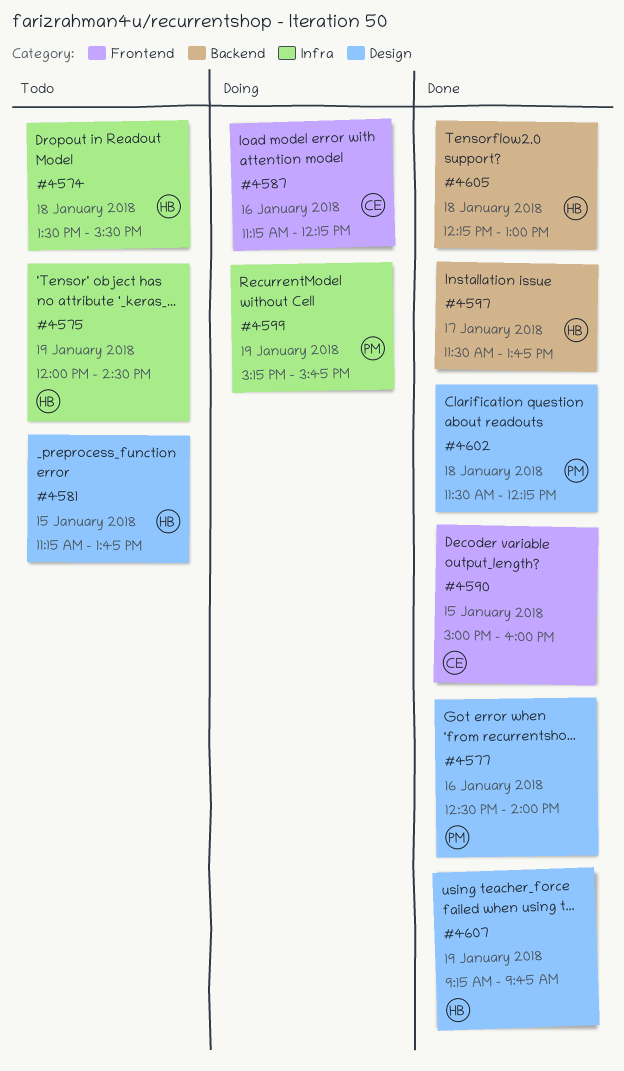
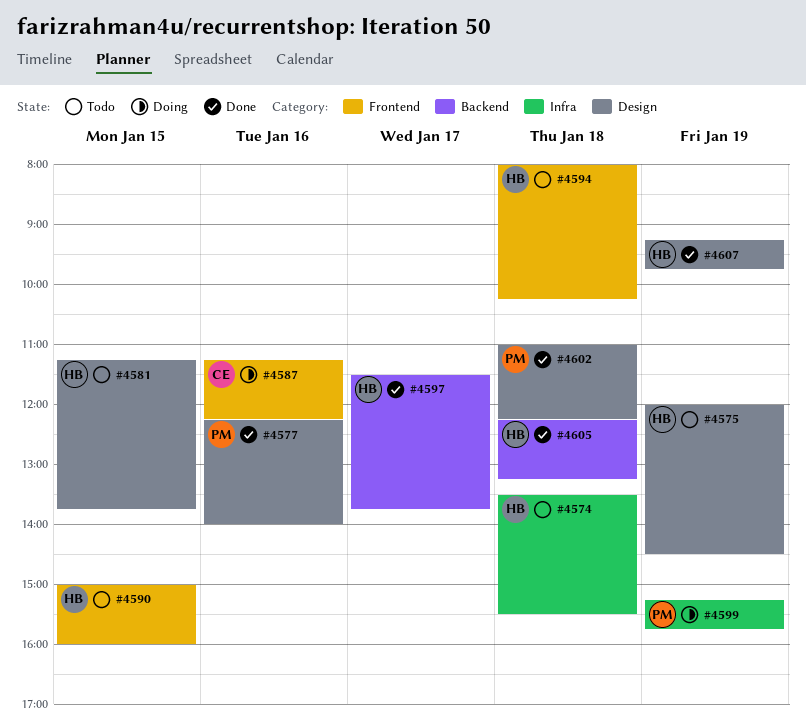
#4575, label: Infra -> Design
#4577, begins: 12:30 -> 12:15
#4590, status: Done -> Todo
#4590, owner: CE -> HB
#4594: none -> present
#4602, begins: 11:30 -> 11:00
#4605, ends: 13:00 -> 13:15

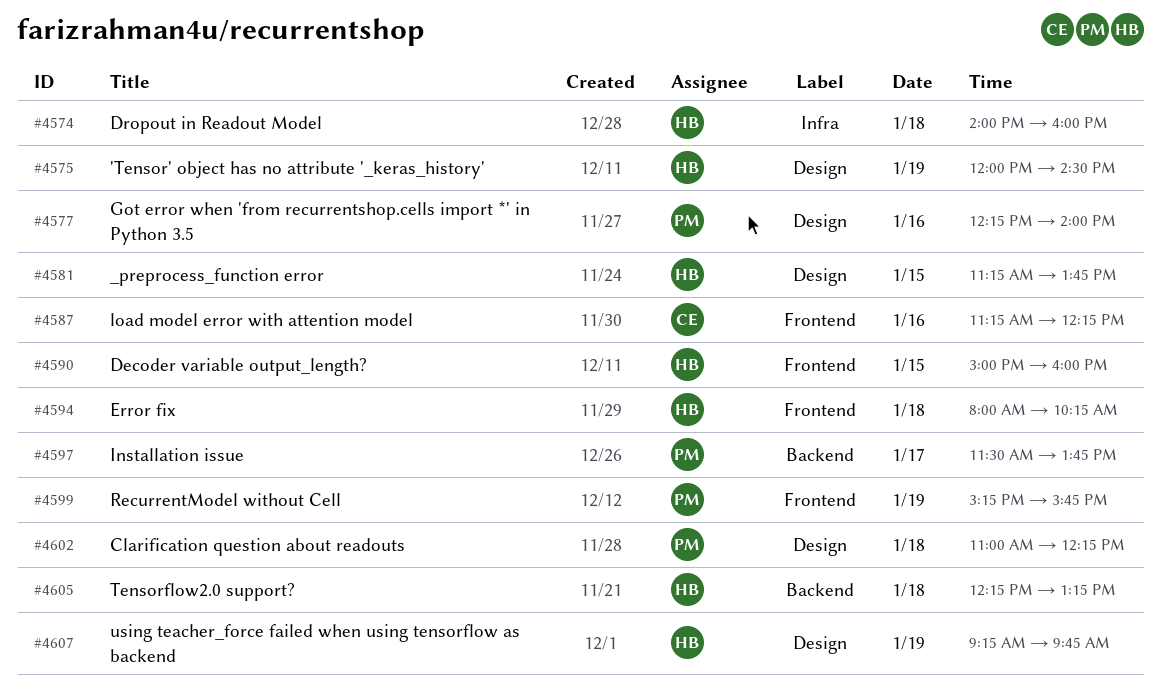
#4574, begins: 13:30 -> 14:00
#4574, ends: 15:30 -> 16:00
#4597, owner: HB -> PM
#4599, label: Infra -> Frontend

